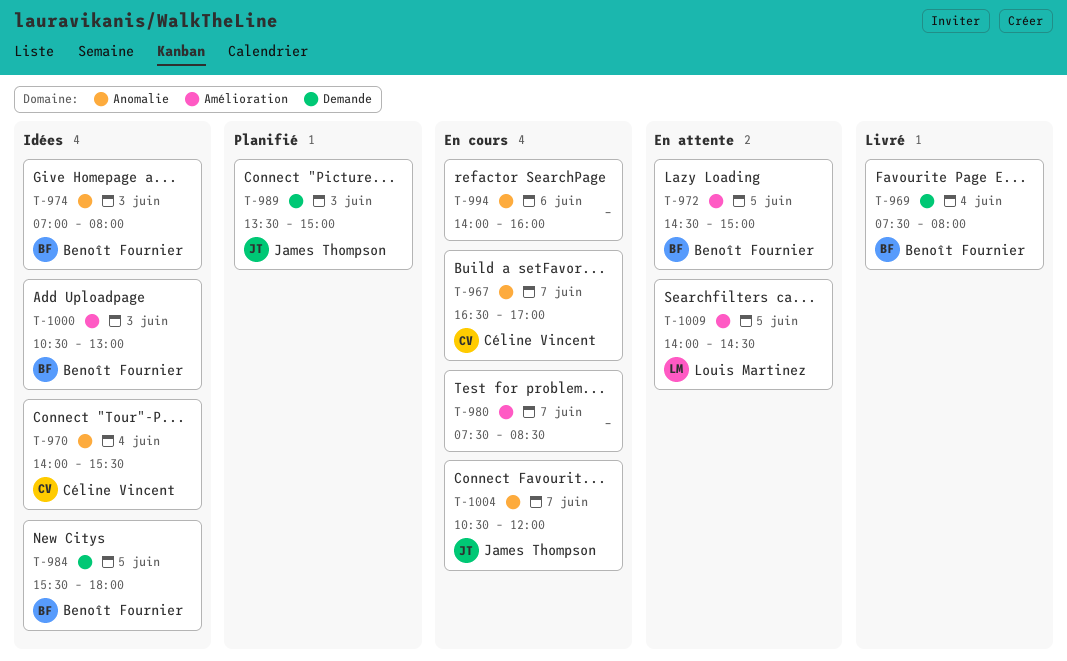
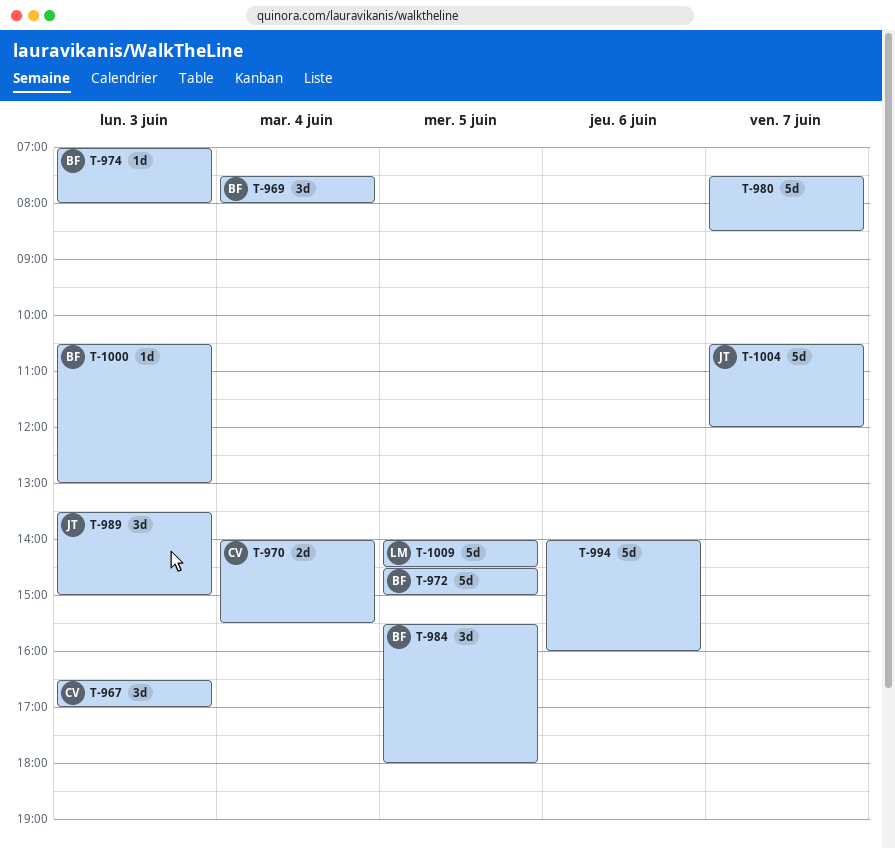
T-967, day: Jun 7 -> Jun 3

